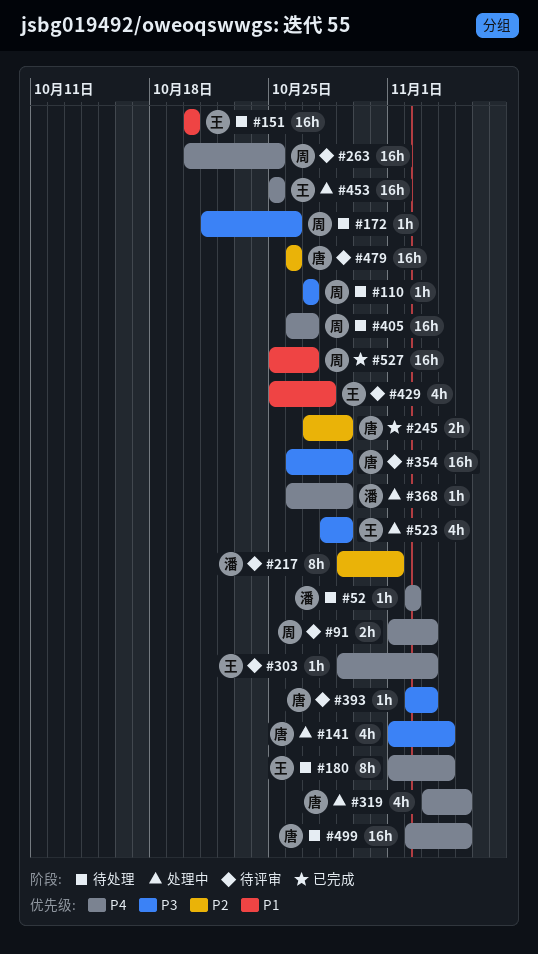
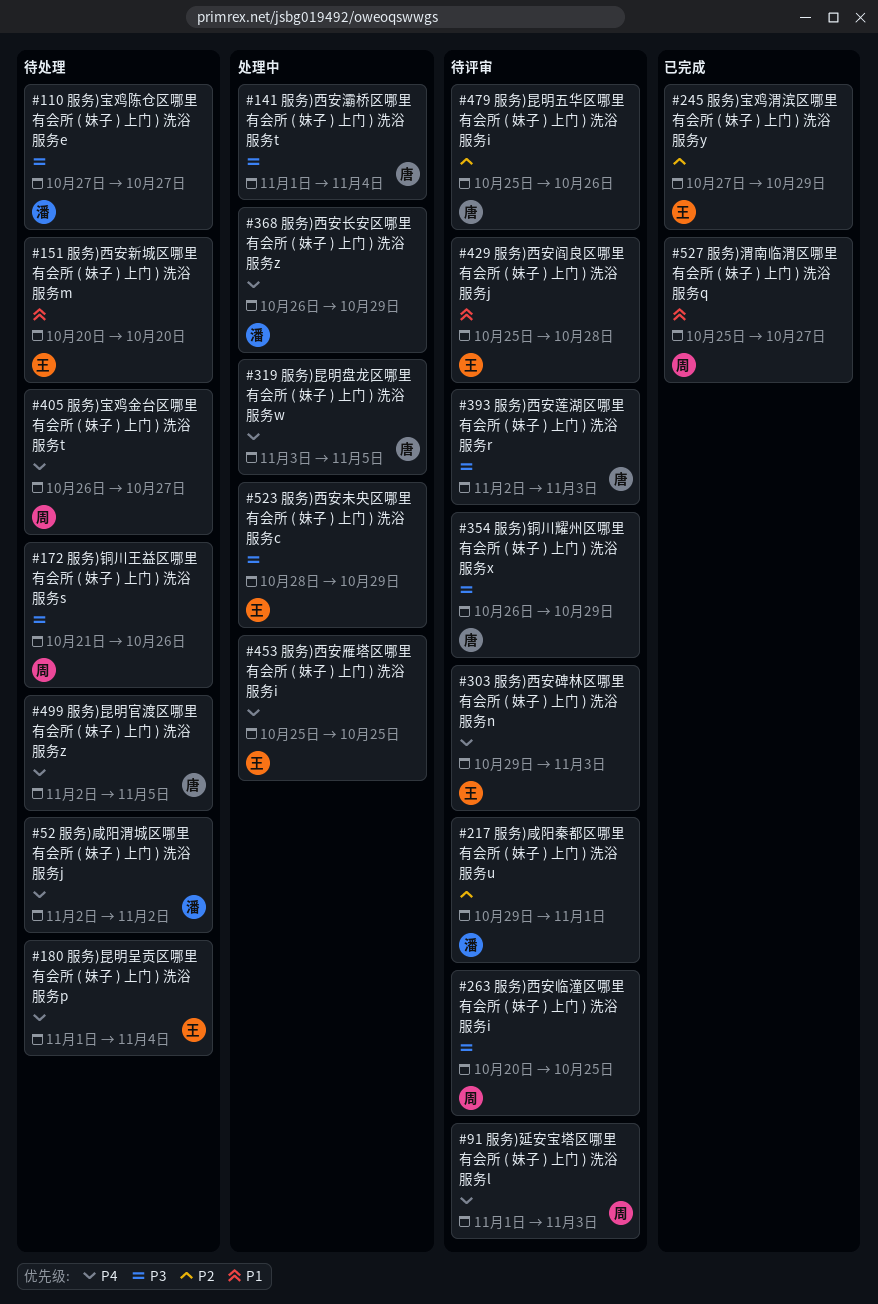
#110, owner: 周 -> 潘
#245, owner: 唐 -> 王
#263, priority: P4 -> P3
#479, start: Oct 26 -> Oct 25

